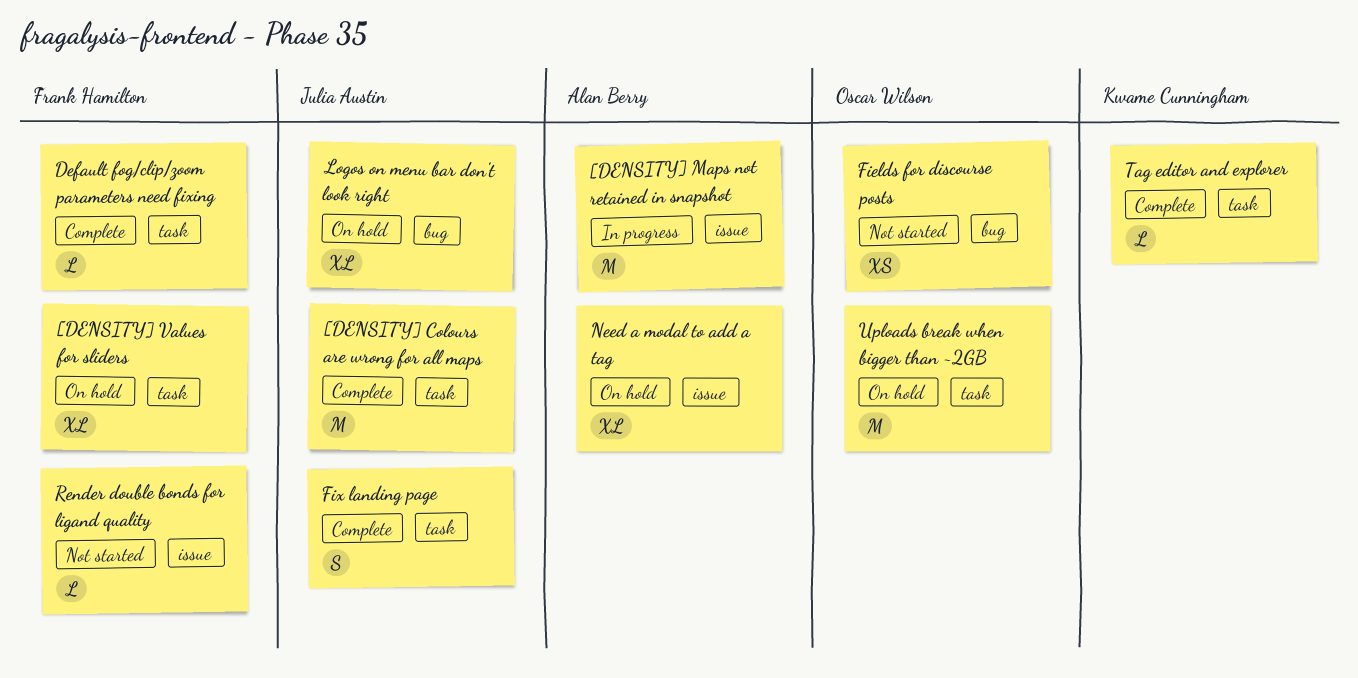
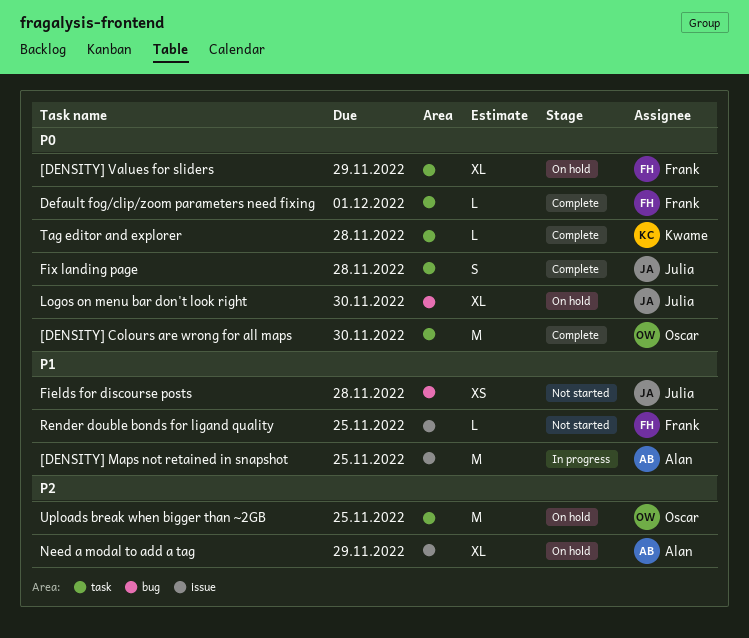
[DENSITY] Colours are wrong for all maps, owner: Julia Austin -> Oscar Wilson
Fields for discourse posts, owner: Oscar Wilson -> Julia Austin

